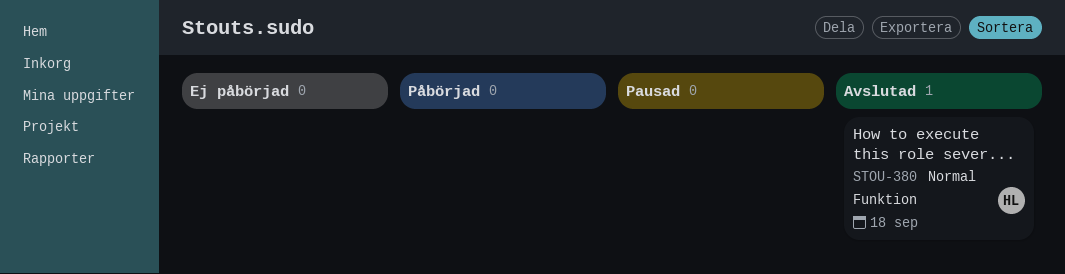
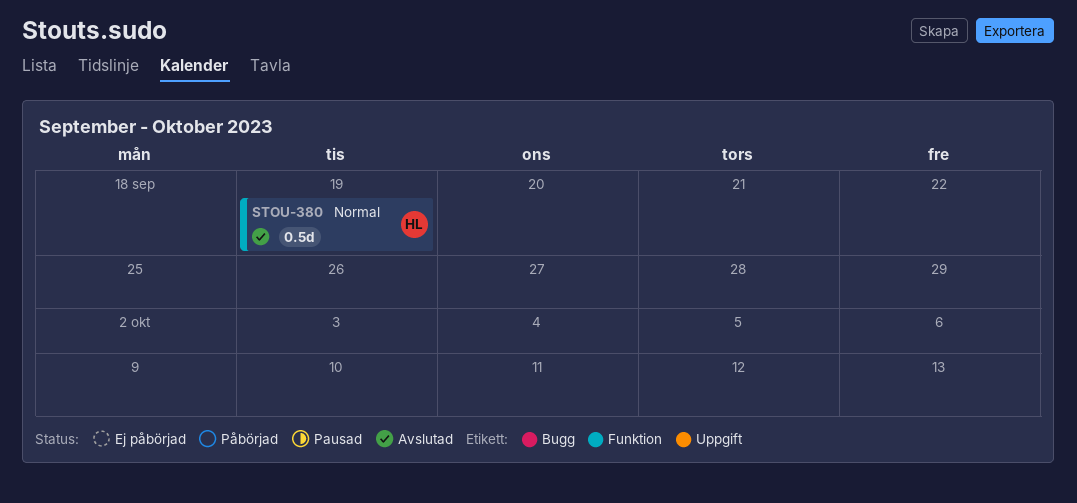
STOU-380, due: Sep 18 -> Sep 19

